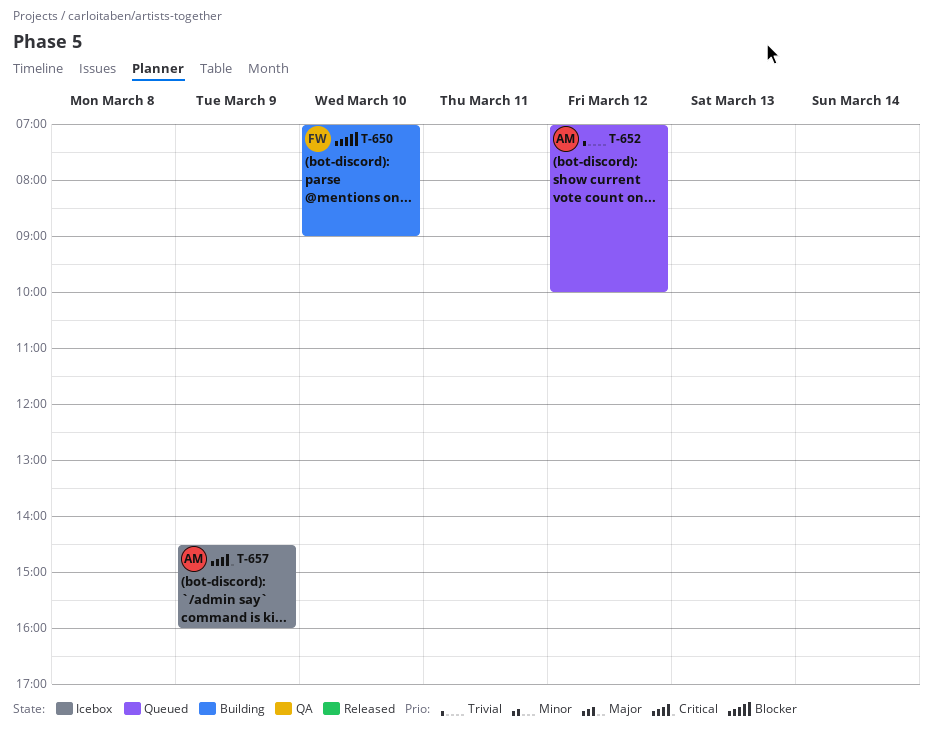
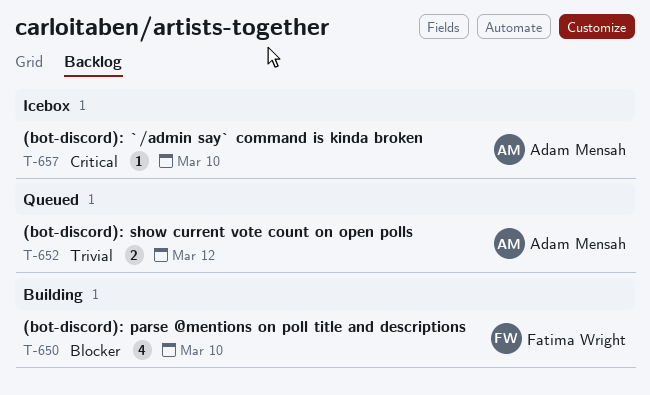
T-657, day: Mar 9 -> Mar 10

